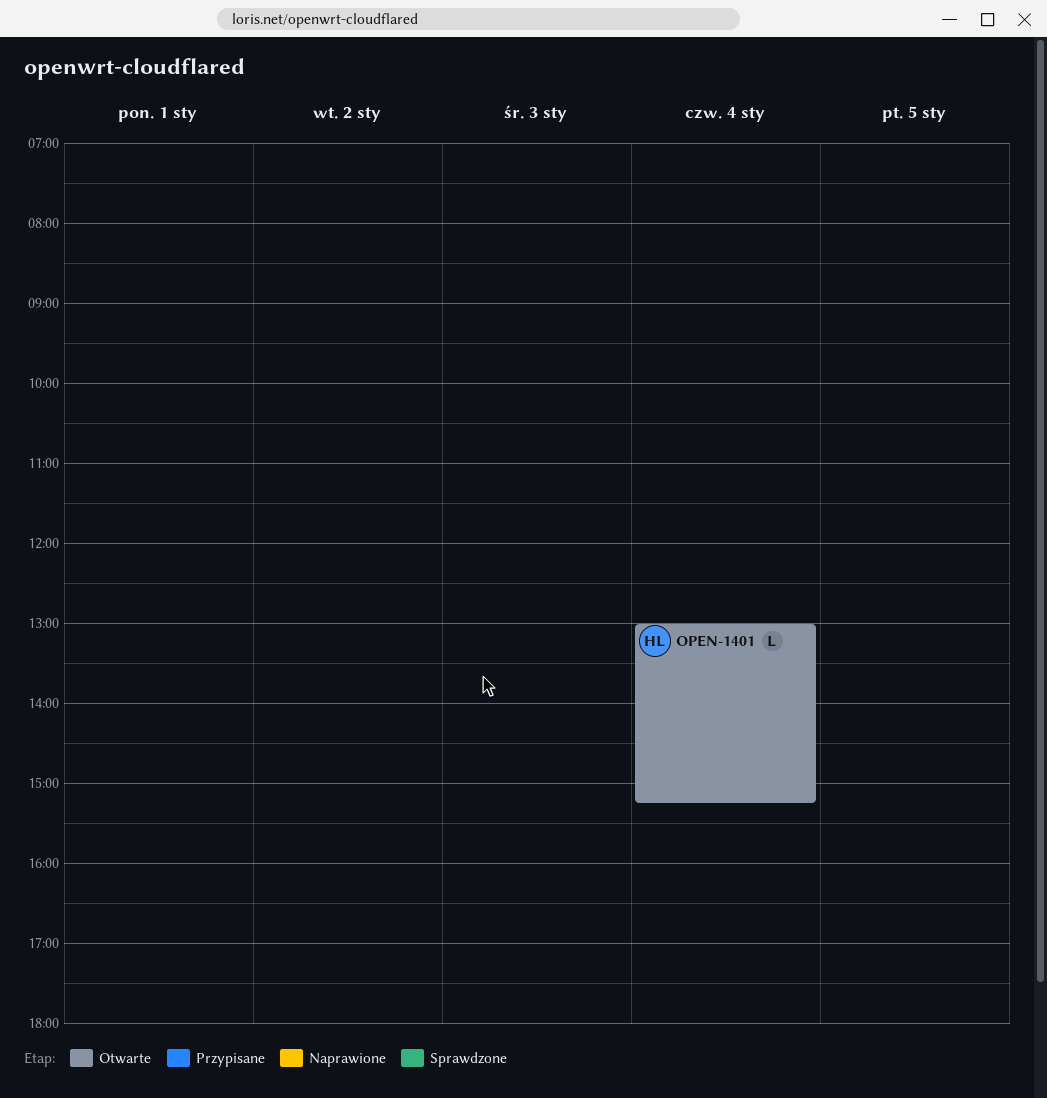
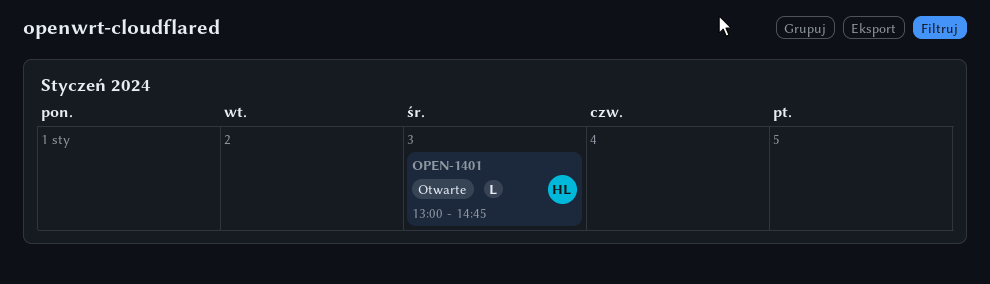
OPEN-1401, day: Jan 4 -> Jan 3
OPEN-1401, ends: 15:15 -> 14:45

